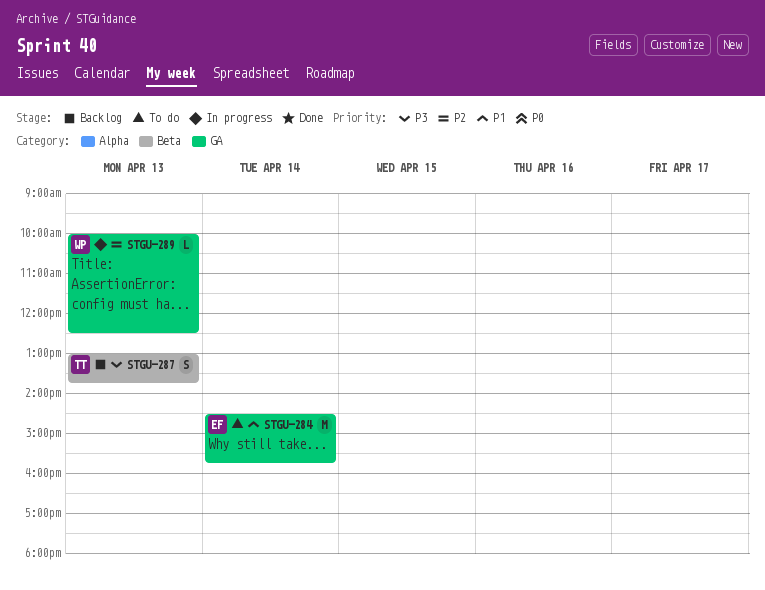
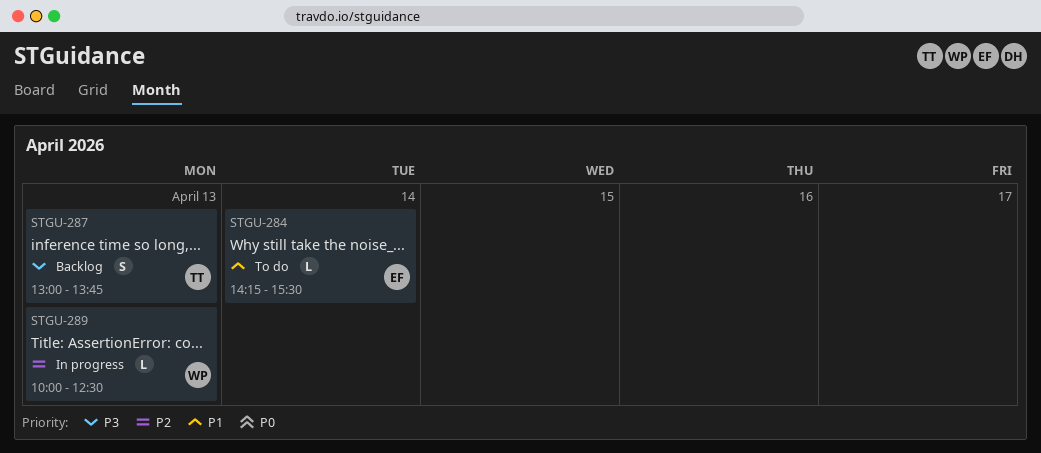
STGU-284, estimate: M -> L
STGU-284, begins: 14:30 -> 14:15
STGU-284, ends: 15:45 -> 15:30

